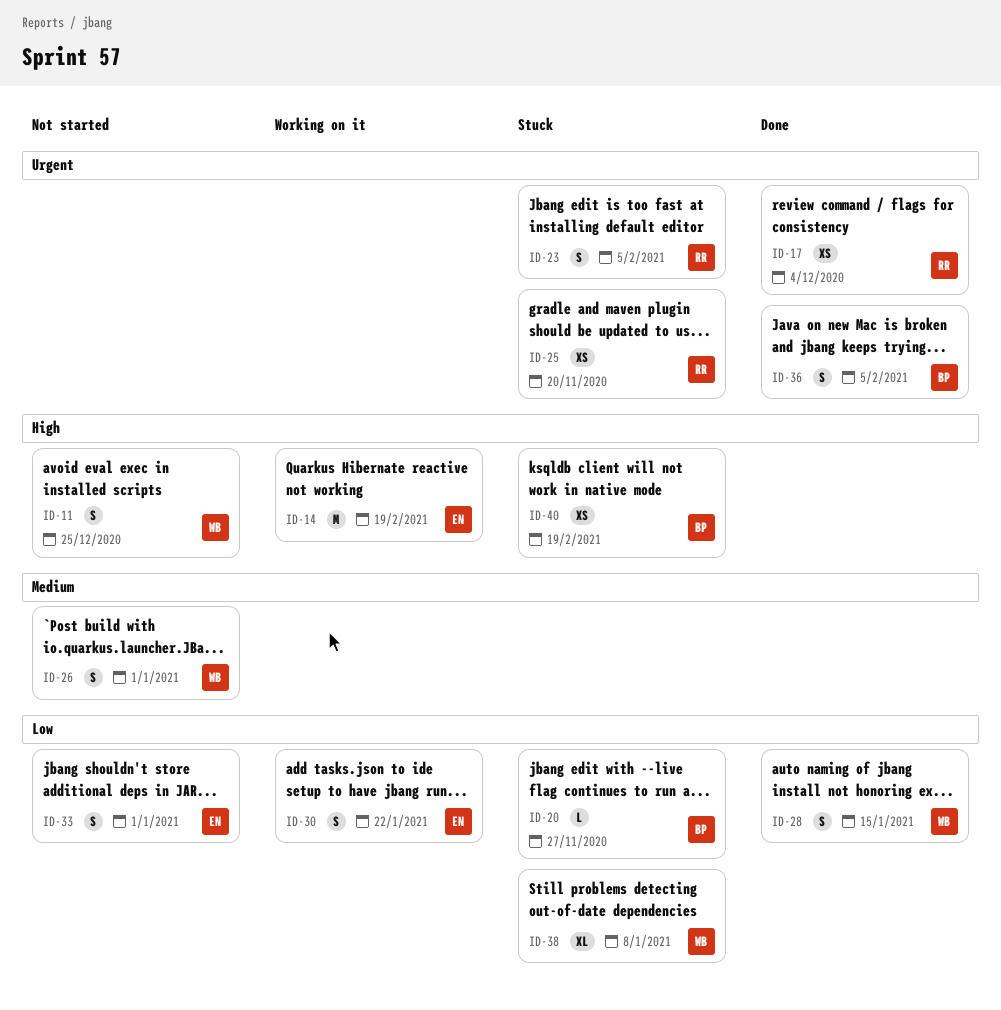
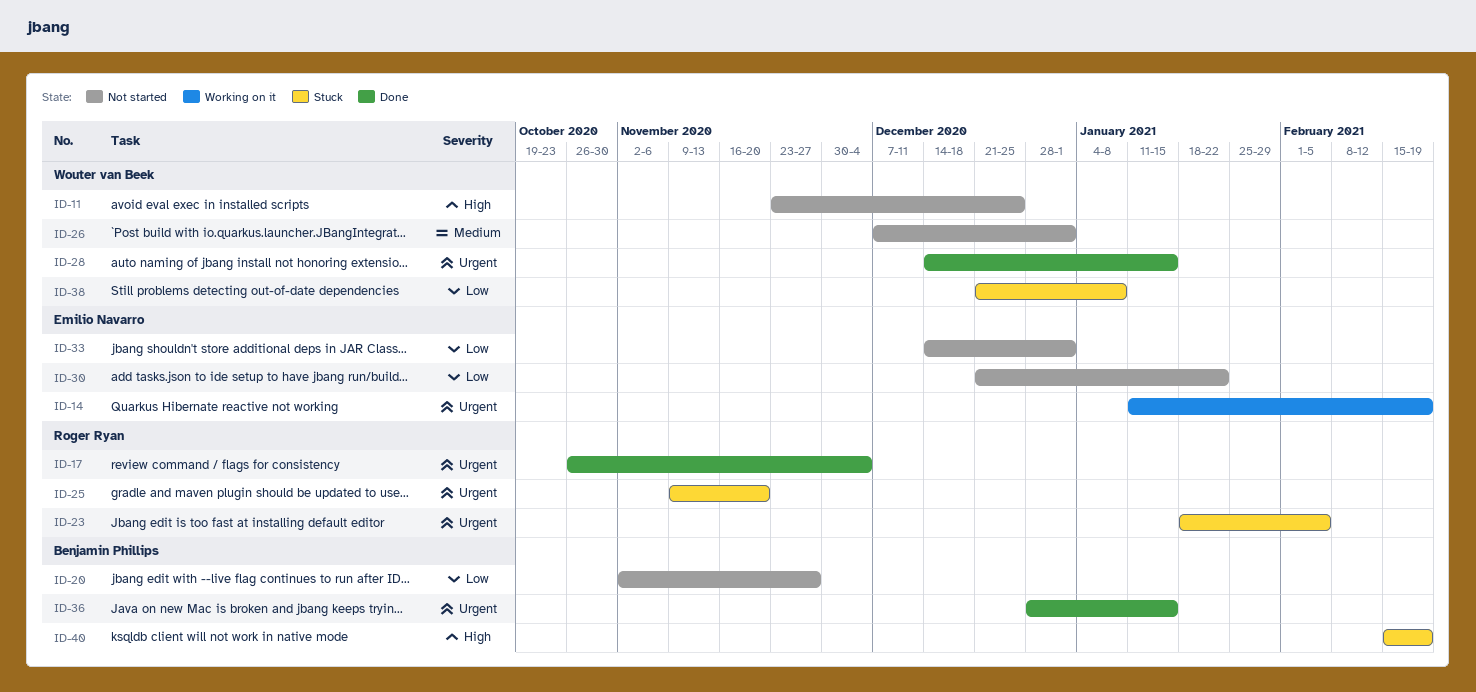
ID-14, priority: High -> Urgent
ID-20, status: Stuck -> Not started
ID-28, priority: Low -> Urgent
ID-30, status: Working on it -> Not started
ID-36, due: Feb 5 -> Jan 15

